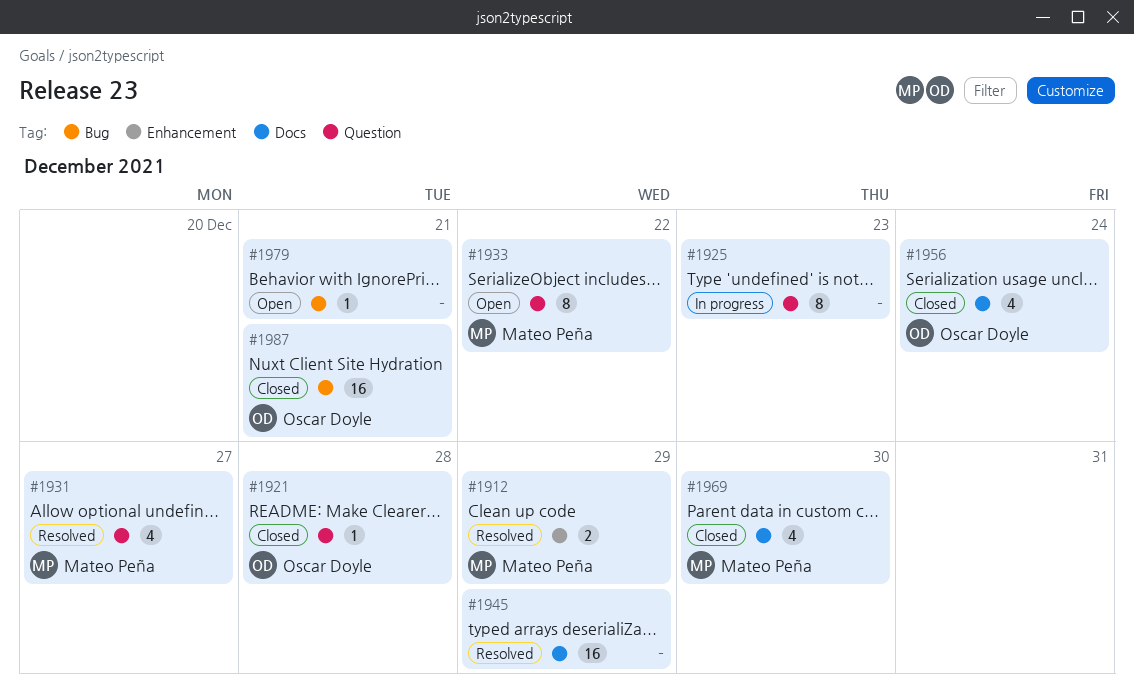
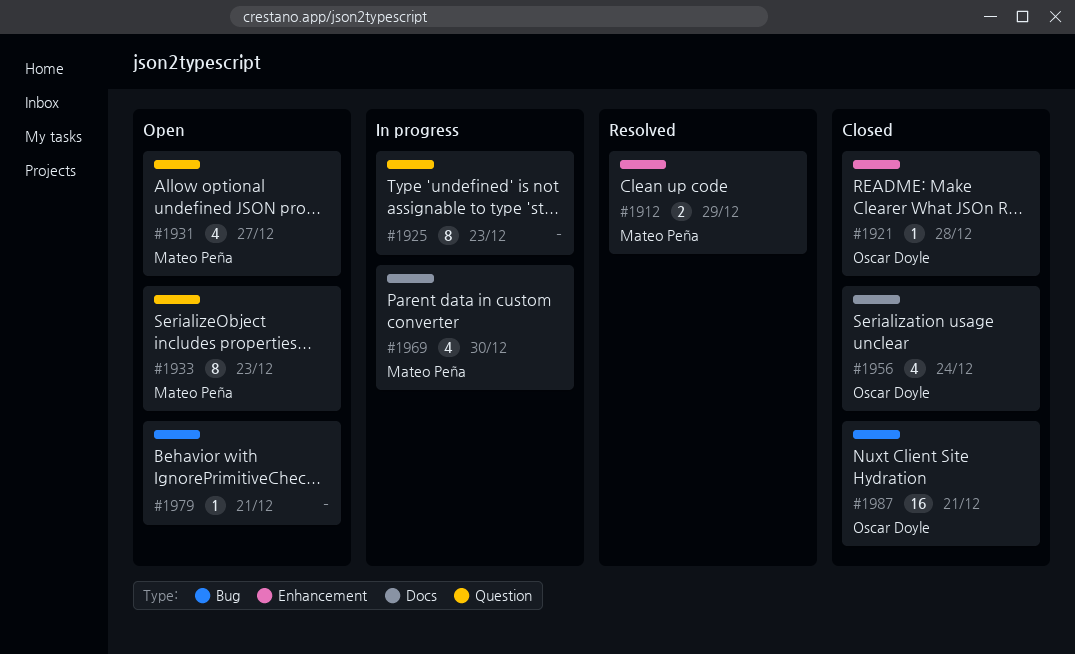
#1921, label: Question -> Enhancement
#1931, status: Resolved -> Open
#1933, due: Dec 22 -> Dec 23
#1945: present -> none
#1969, status: Closed -> In progress

